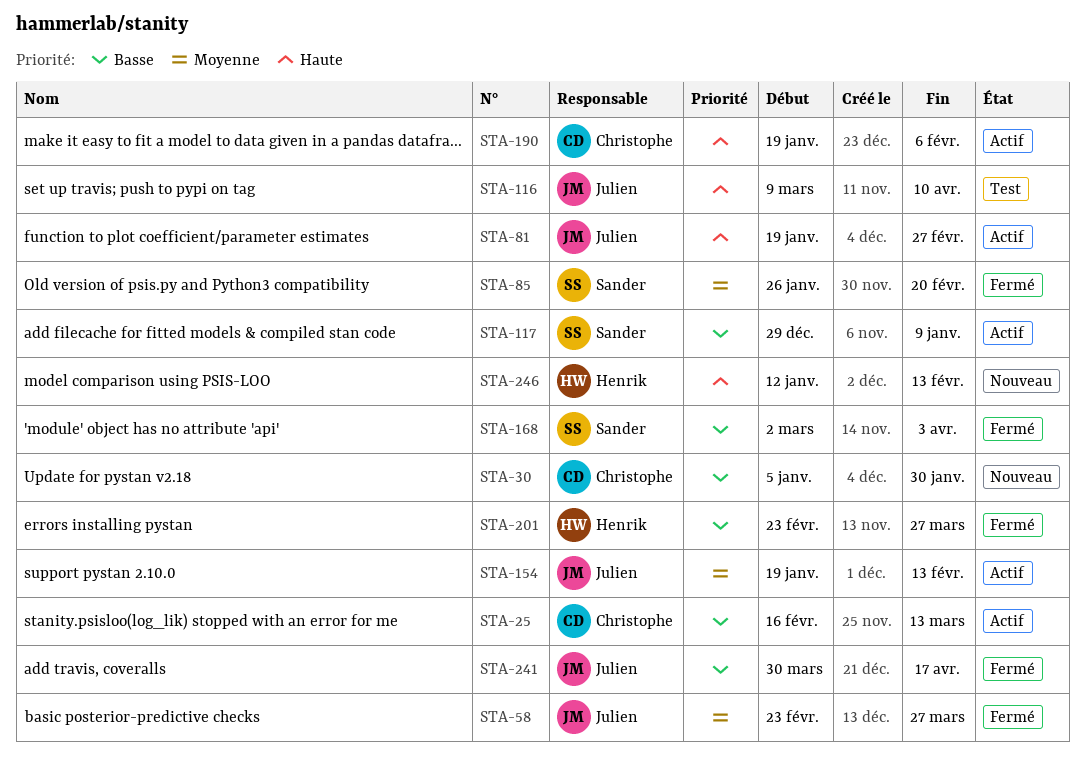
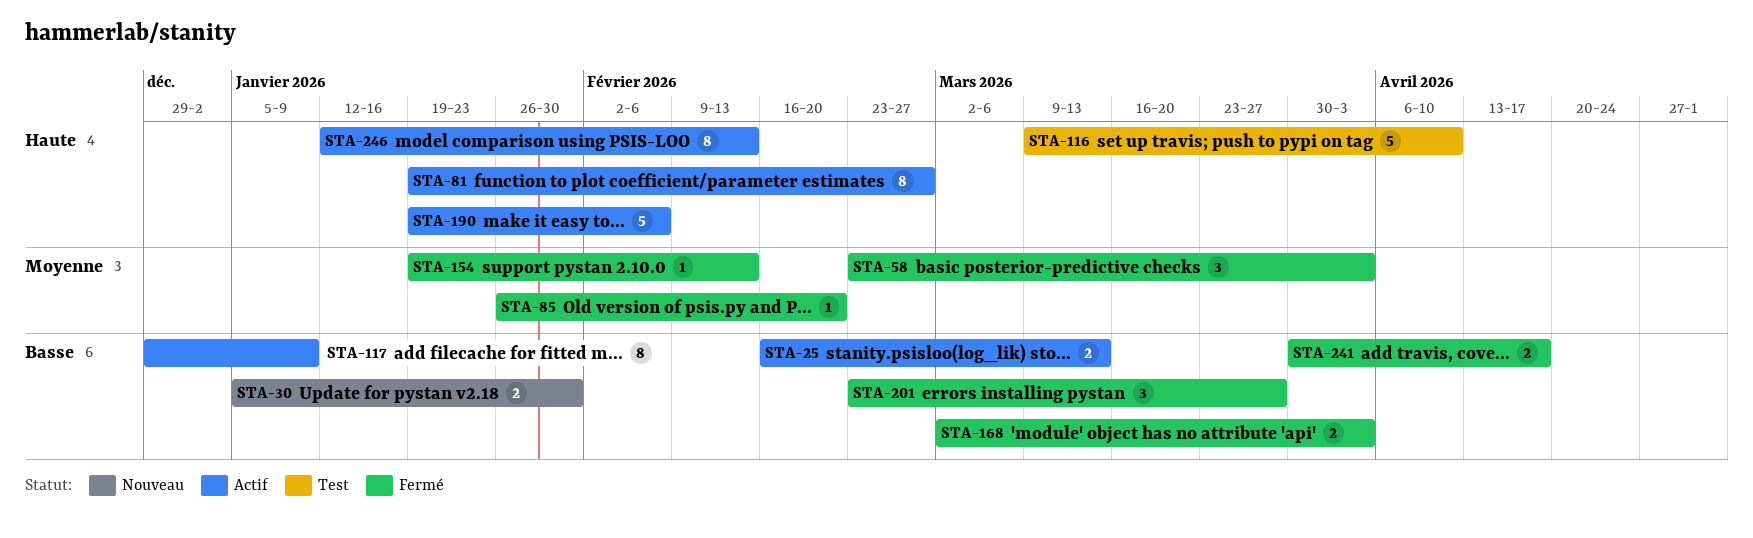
STA-58, due: Mar 27 -> Apr 3
STA-154, status: Actif -> Fermé
STA-246, status: Nouveau -> Actif

